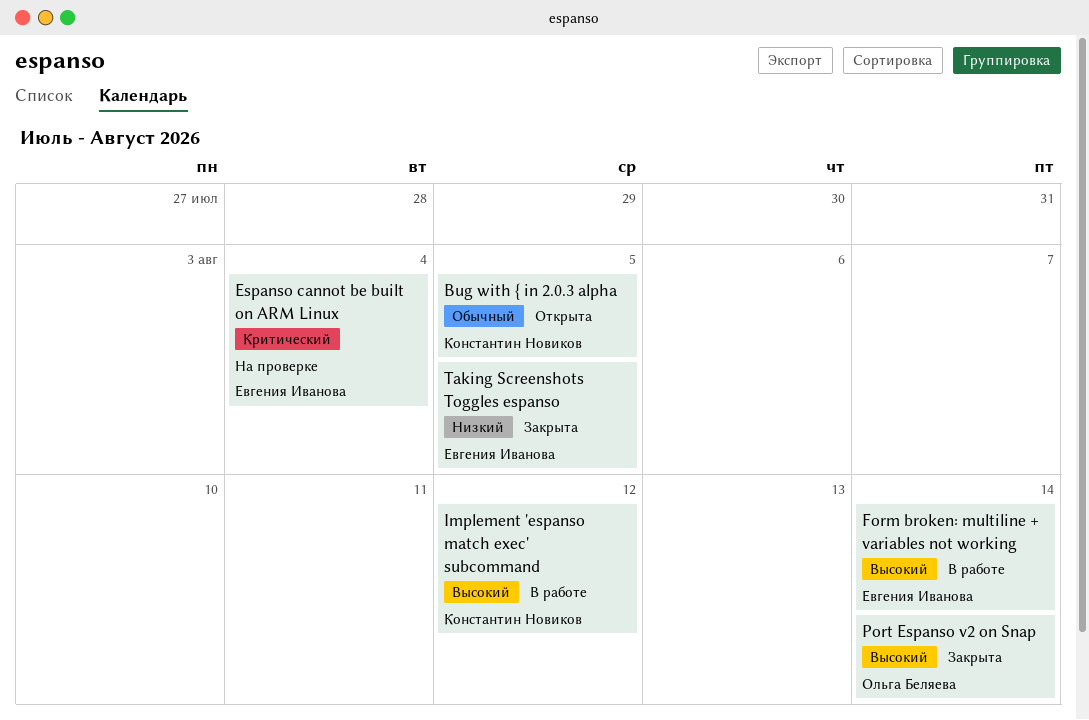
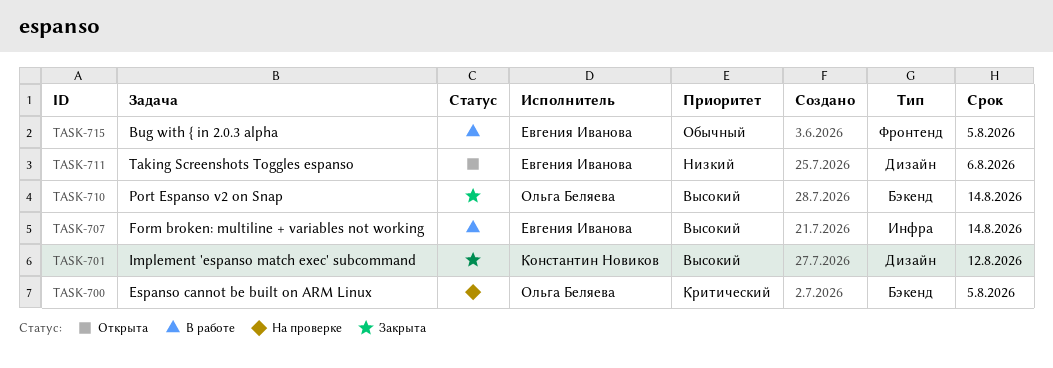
Bug with { in 2.0.3 alpha, status: Открыта -> В работе
Bug with { in 2.0.3 alpha, owner: Константин Новиков -> Евгения Иванова
Espanso cannot be built on ARM Linux, owner: Евгения Иванова -> Ольга Беляева
Espanso cannot be built on ARM Linux, due: Aug 4 -> Aug 5
Implement 'espanso match exec' subcommand, status: В работе -> Закрыта
Taking Screenshots Toggles espanso, status: Закрыта -> Открыта
Taking Screenshots Toggles espanso, due: Aug 5 -> Aug 6

